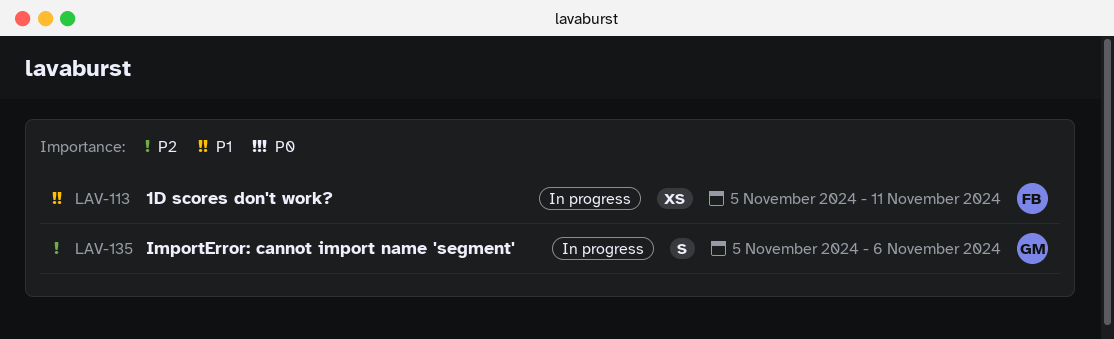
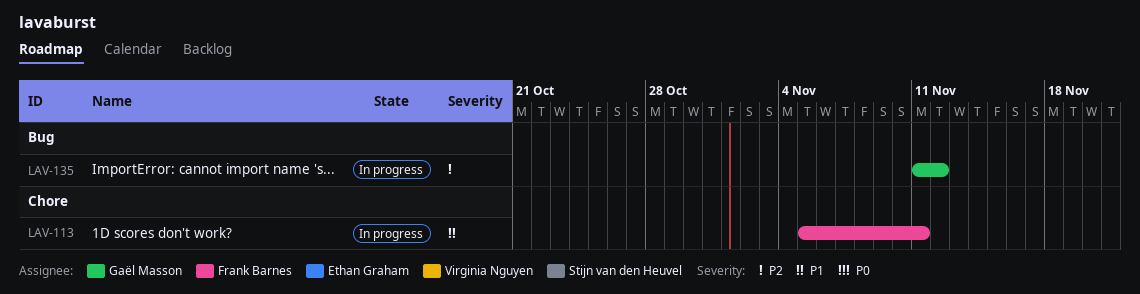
LAV-135, start: Nov 5 -> Nov 11
LAV-135, due: Nov 6 -> Nov 12

